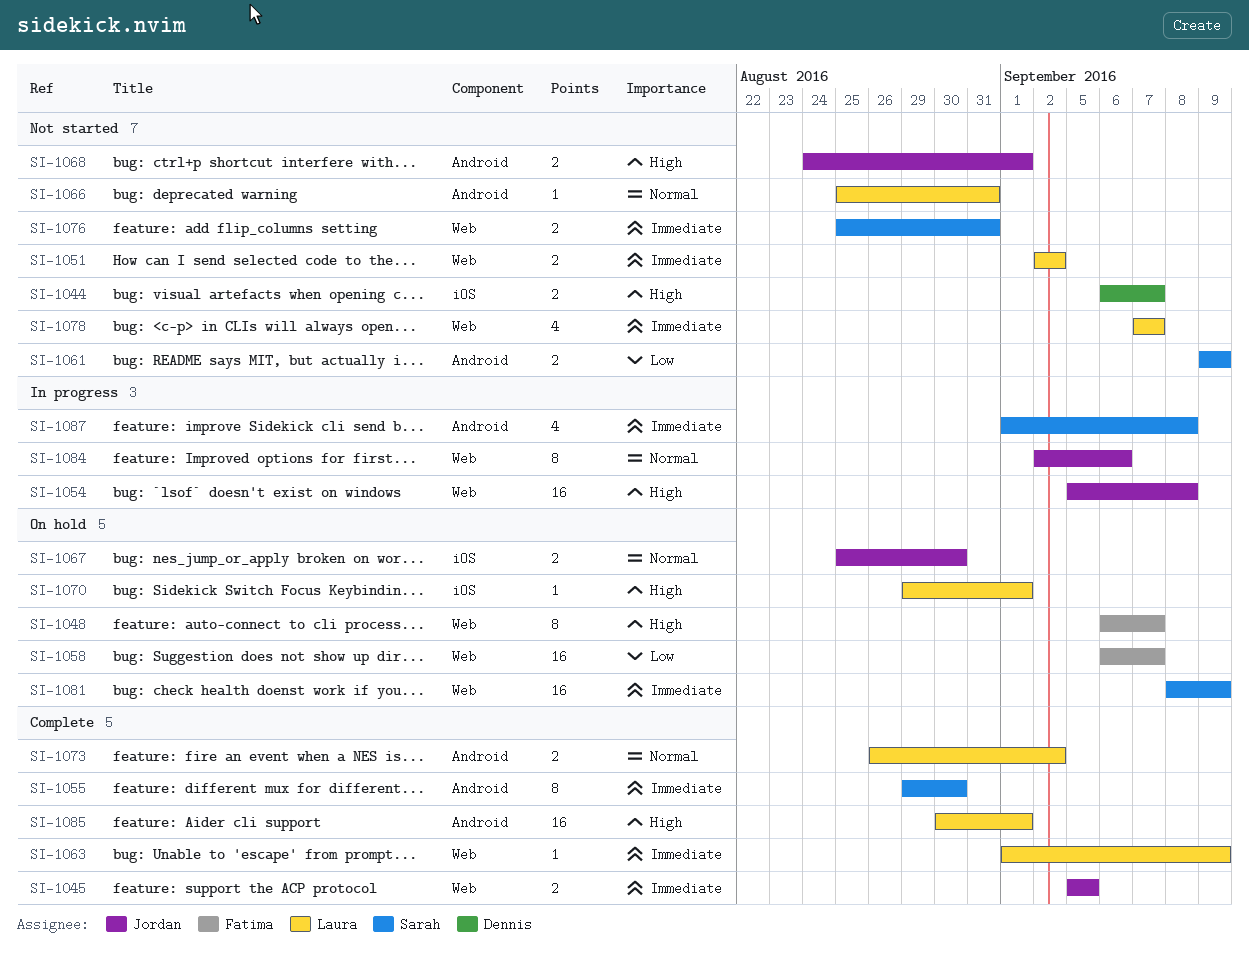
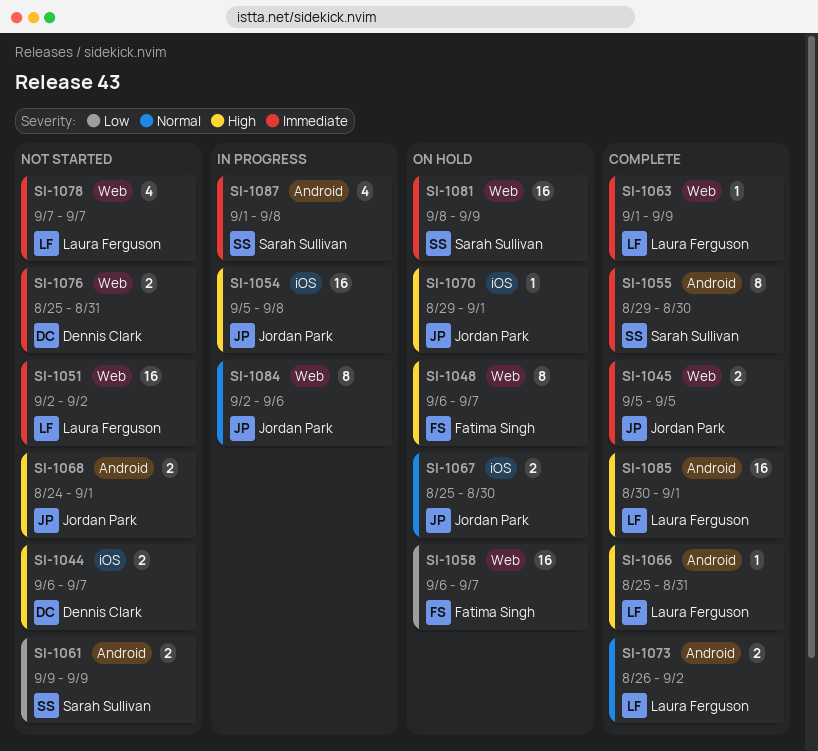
SI-1051, estimate: 2 -> 16
SI-1054, label: Web -> iOS
SI-1066, status: Not started -> Complete
SI-1066, priority: Normal -> High
SI-1070, owner: Laura Ferguson -> Jordan Park
SI-1076, owner: Sarah Sullivan -> Dennis Clark

